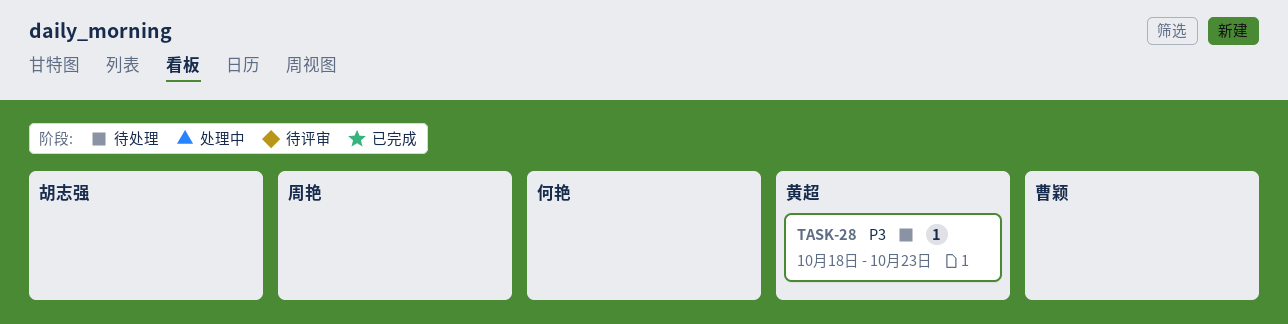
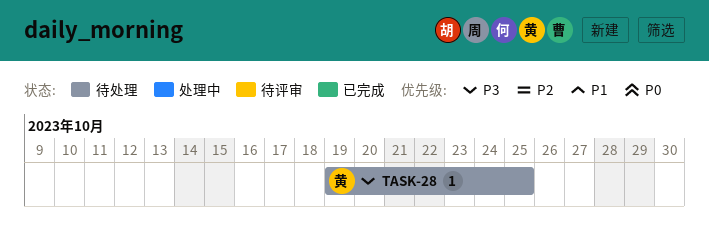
TASK-28, start: Oct 18 -> Oct 19
TASK-28, due: Oct 23 -> Oct 25

